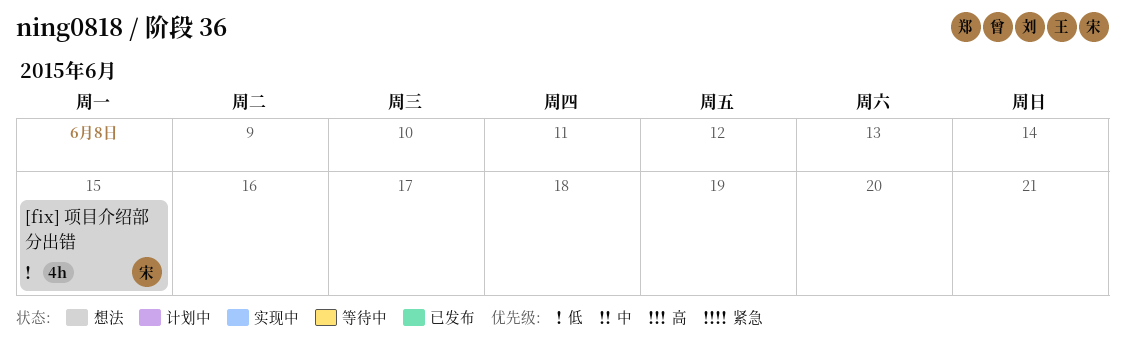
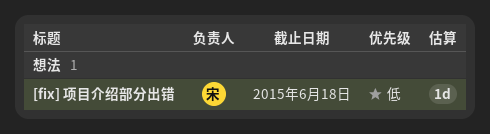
[fix] 项目介绍部分出错, estimate: 4h -> 1d
[fix] 项目介绍部分出错, due: Jun 15 -> Jun 18

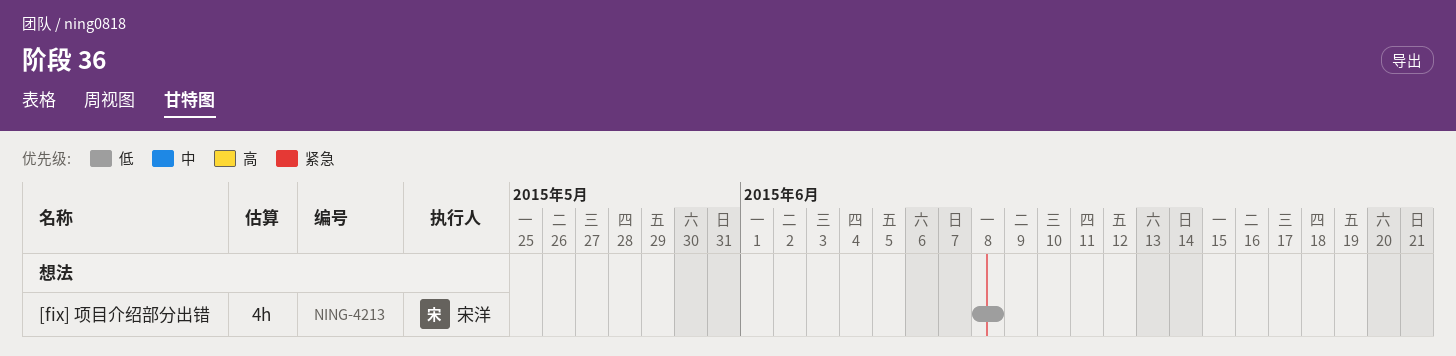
[fix] 项目介绍部分出错, estimate: 1d -> 4h
[fix] 项目介绍部分出错, due: Jun 18 -> Jun 8

